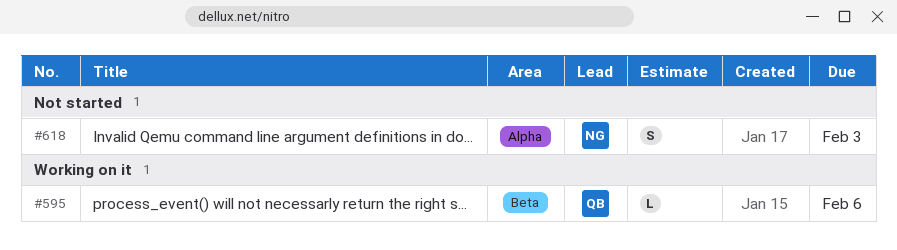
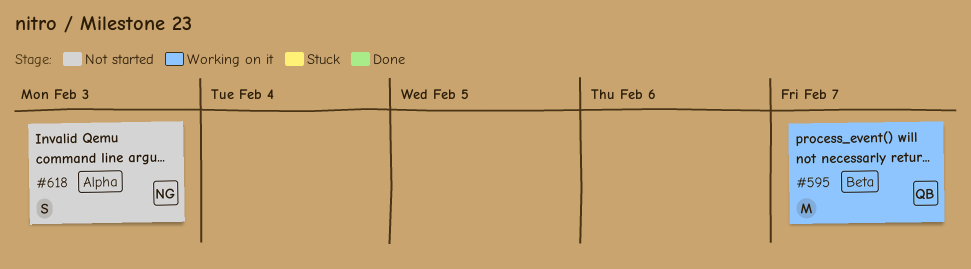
#595, estimate: L -> M
#595, due: Feb 6 -> Feb 7

